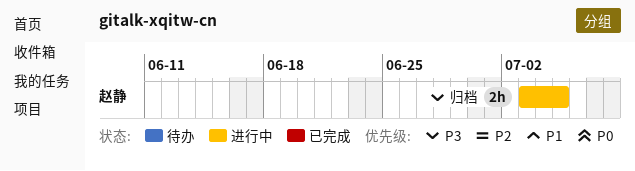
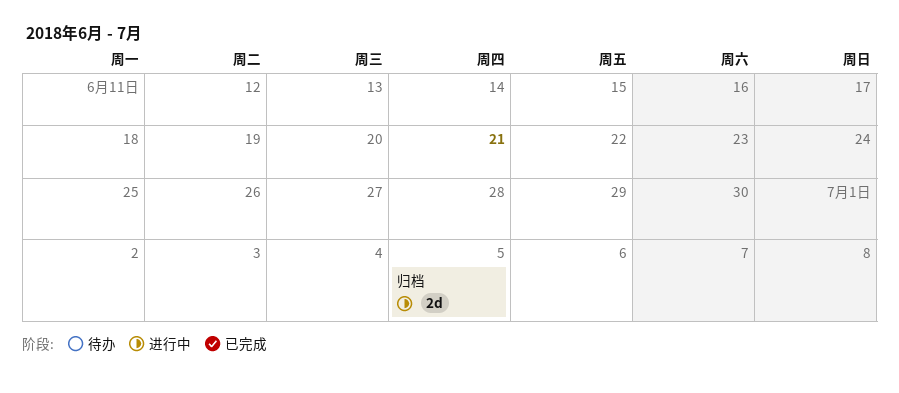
归档, estimate: 2h -> 2d

